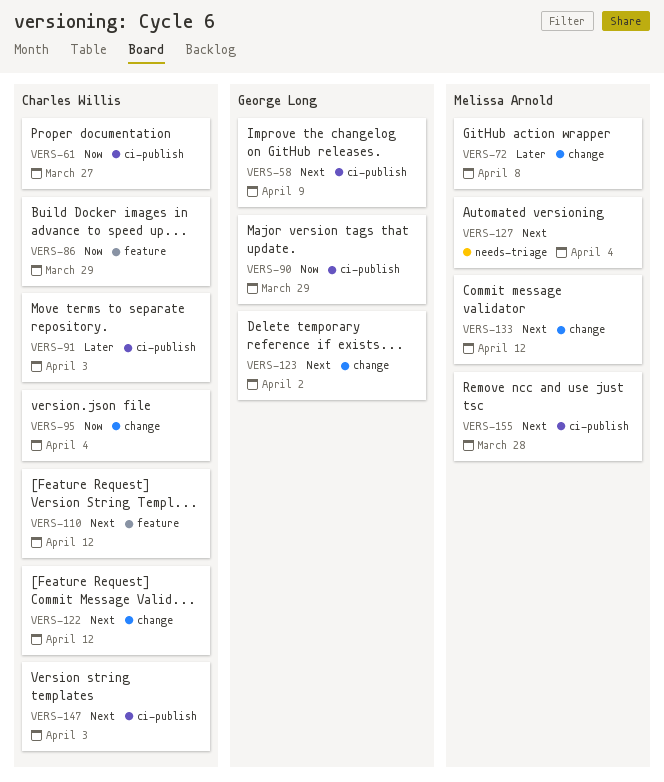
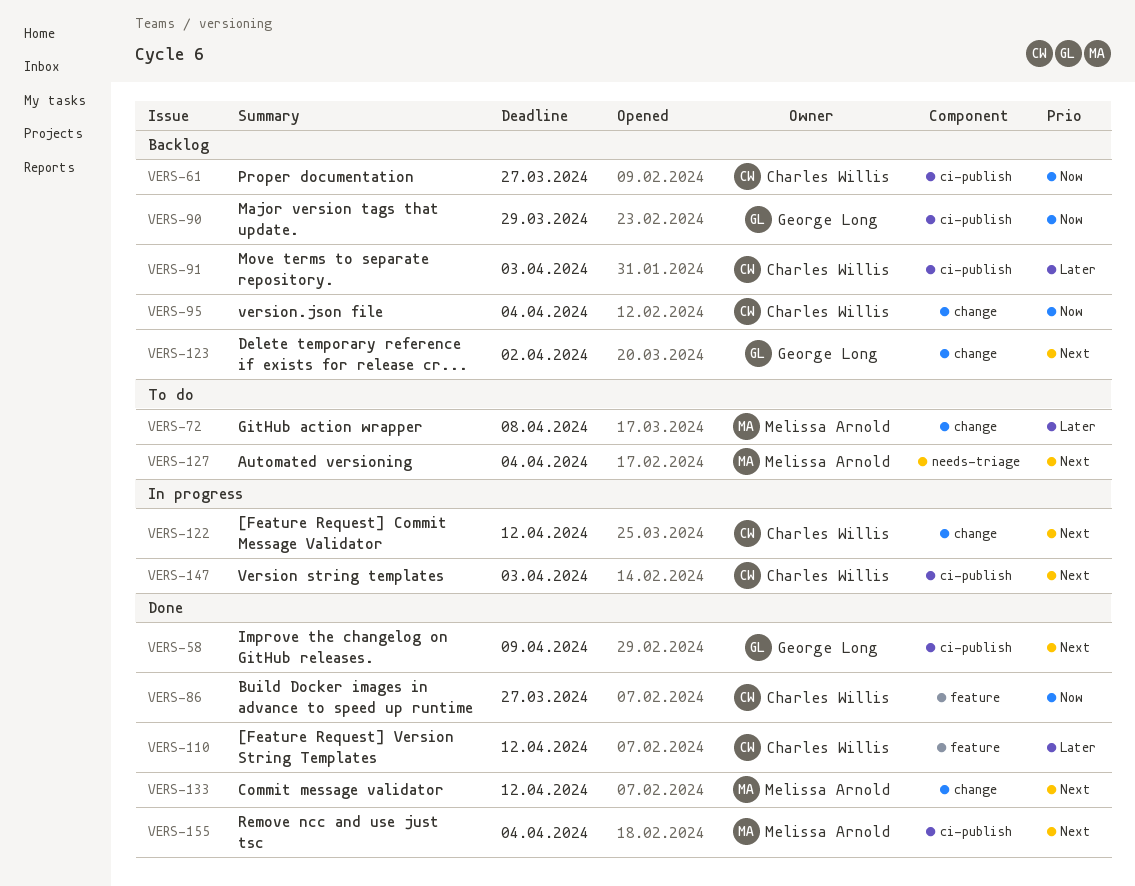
VERS-86, due: Mar 29 -> Mar 27
VERS-110, priority: Next -> Later
VERS-155, due: Mar 28 -> Apr 4

